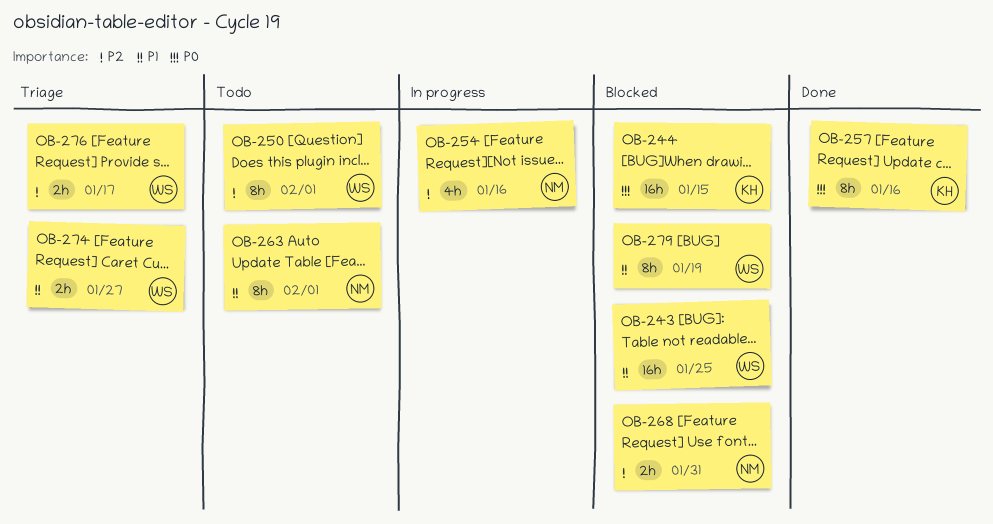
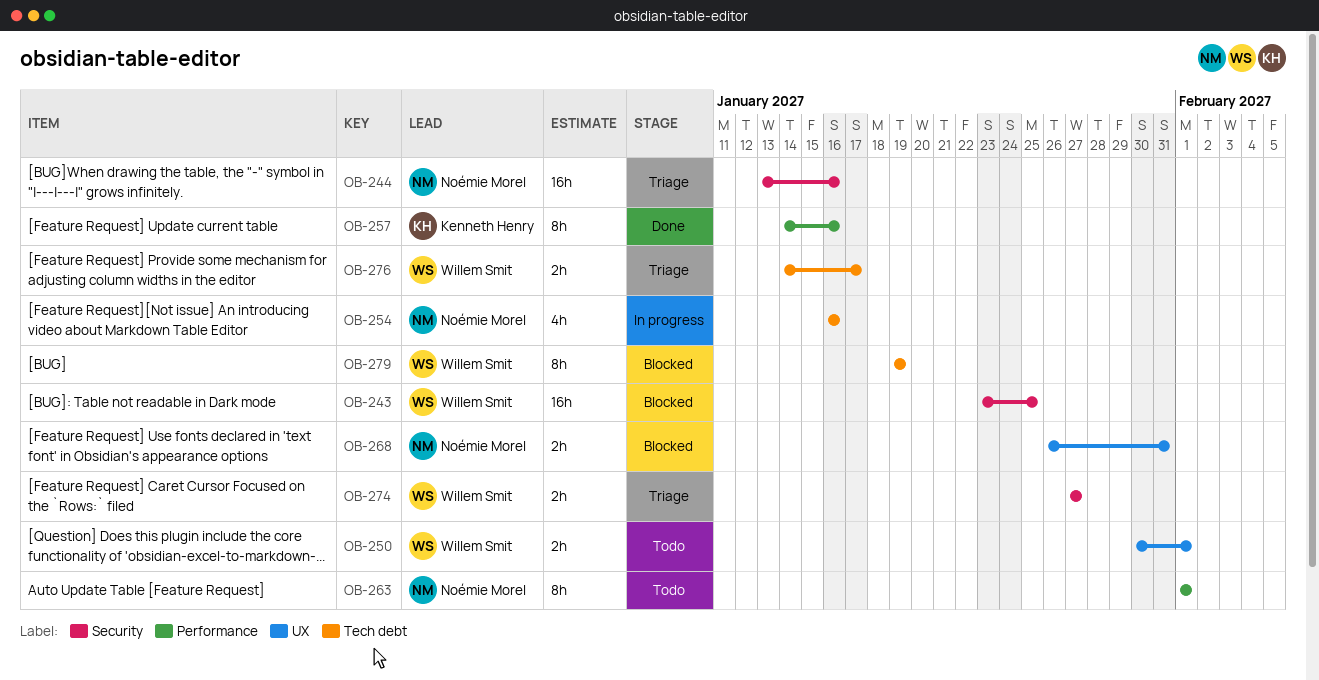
OB-244, status: Blocked -> Triage
OB-244, owner: Kenneth Henry -> Noémie Morel
OB-244, due: Jan 15 -> Jan 16
OB-250, estimate: 8h -> 2h

